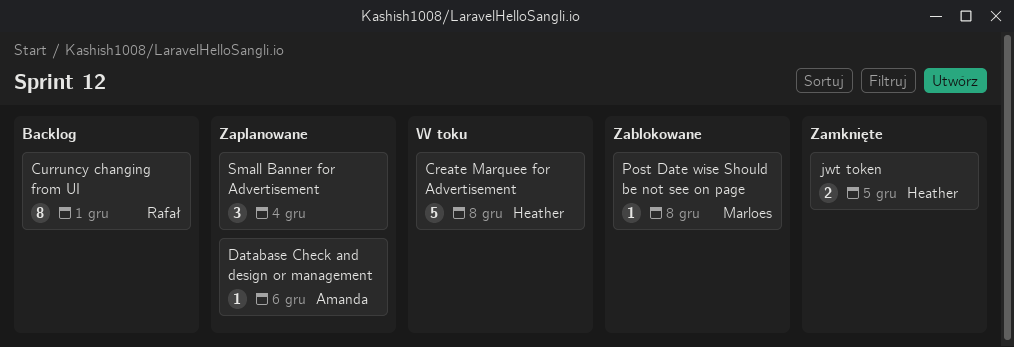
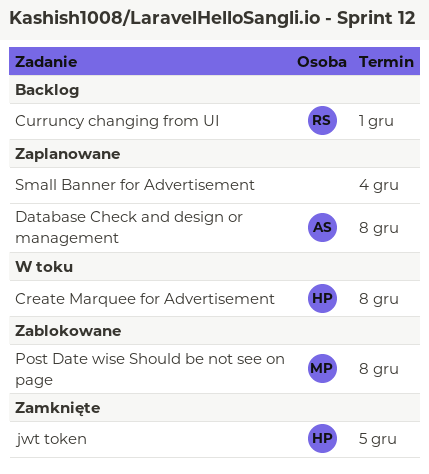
Database Check and design or management, due: Dec 6 -> Dec 8

